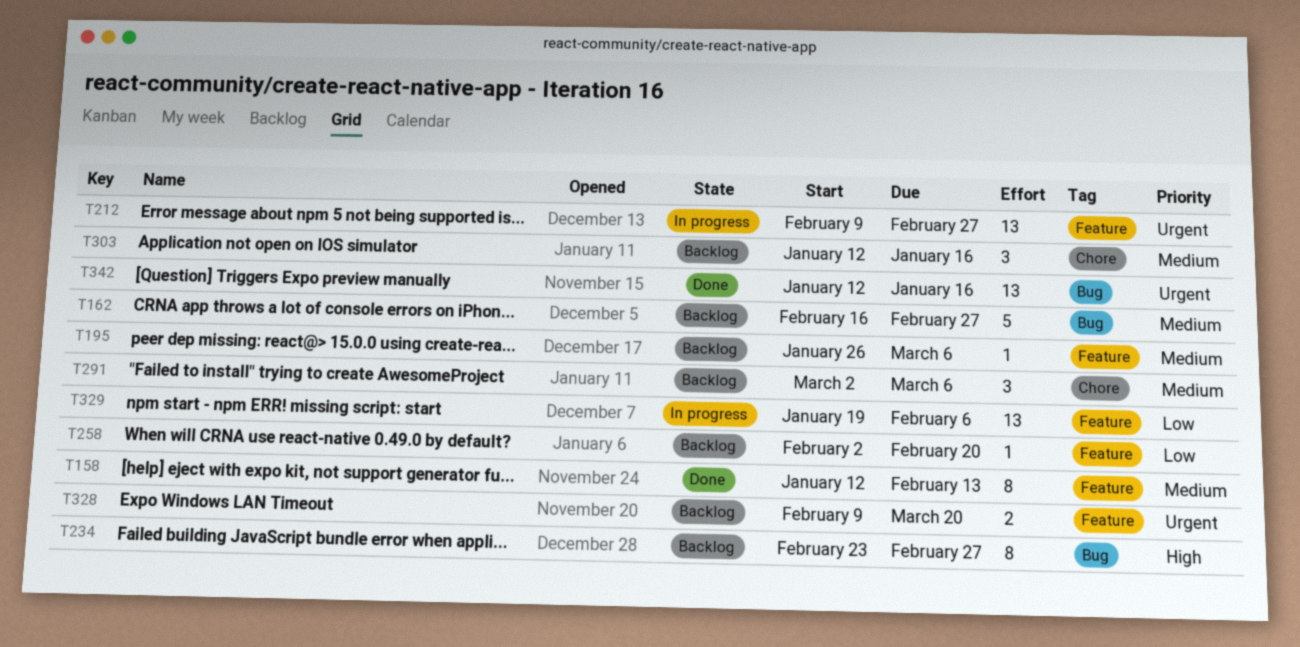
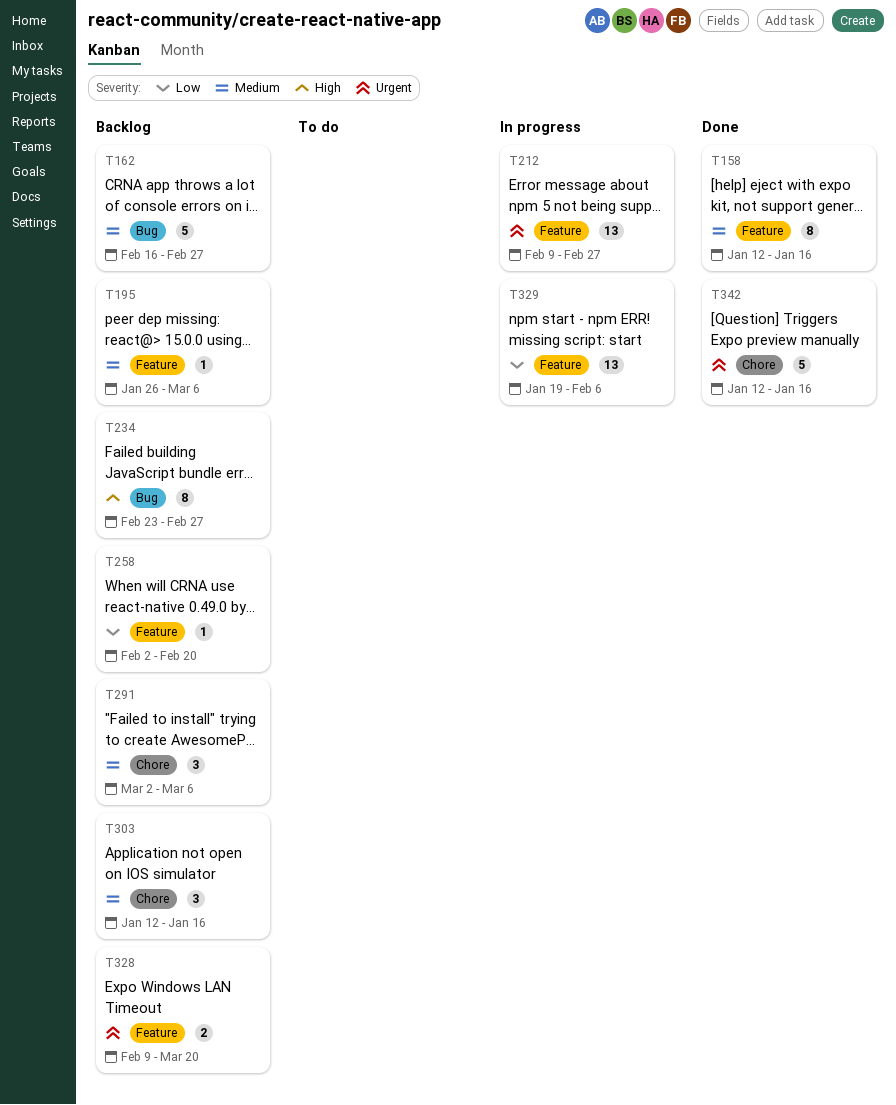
T158, due: Feb 13 -> Jan 16
T342, label: Bug -> Chore
T342, estimate: 13 -> 5

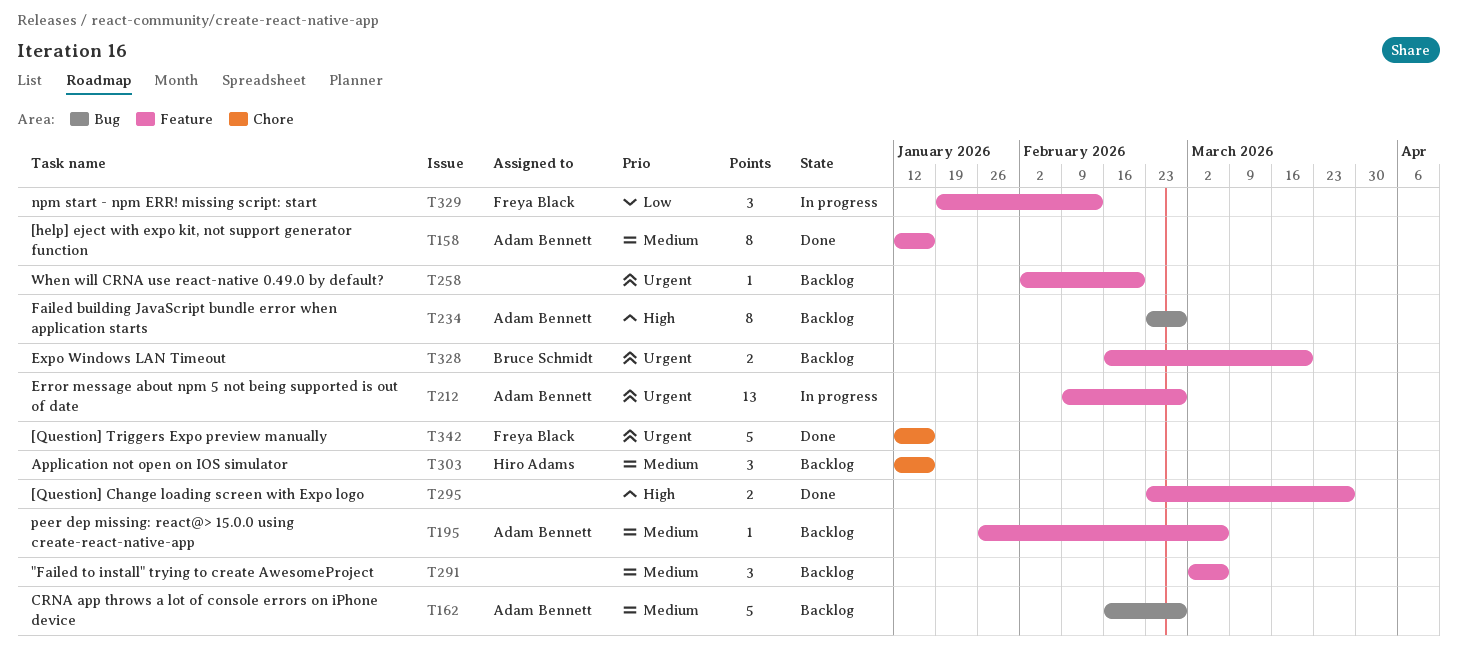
T258, priority: Low -> Urgent
T291, label: Chore -> Feature
T295: none -> present
T328, start: Feb 9 -> Feb 16
T329, estimate: 13 -> 3
T329, due: Feb 6 -> Feb 13

